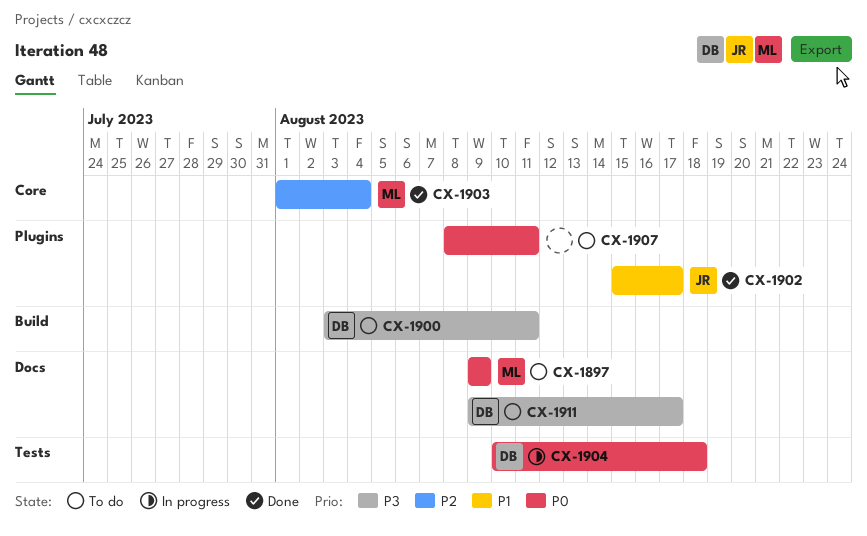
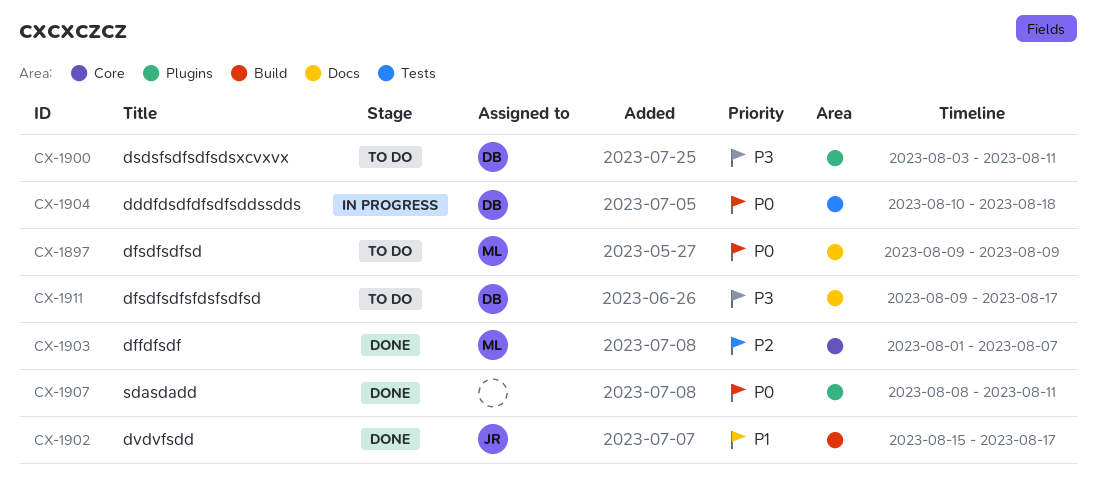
CX-1900, label: Build -> Plugins
CX-1902, label: Plugins -> Build
CX-1903, due: Aug 4 -> Aug 7
CX-1907, status: To do -> Done

